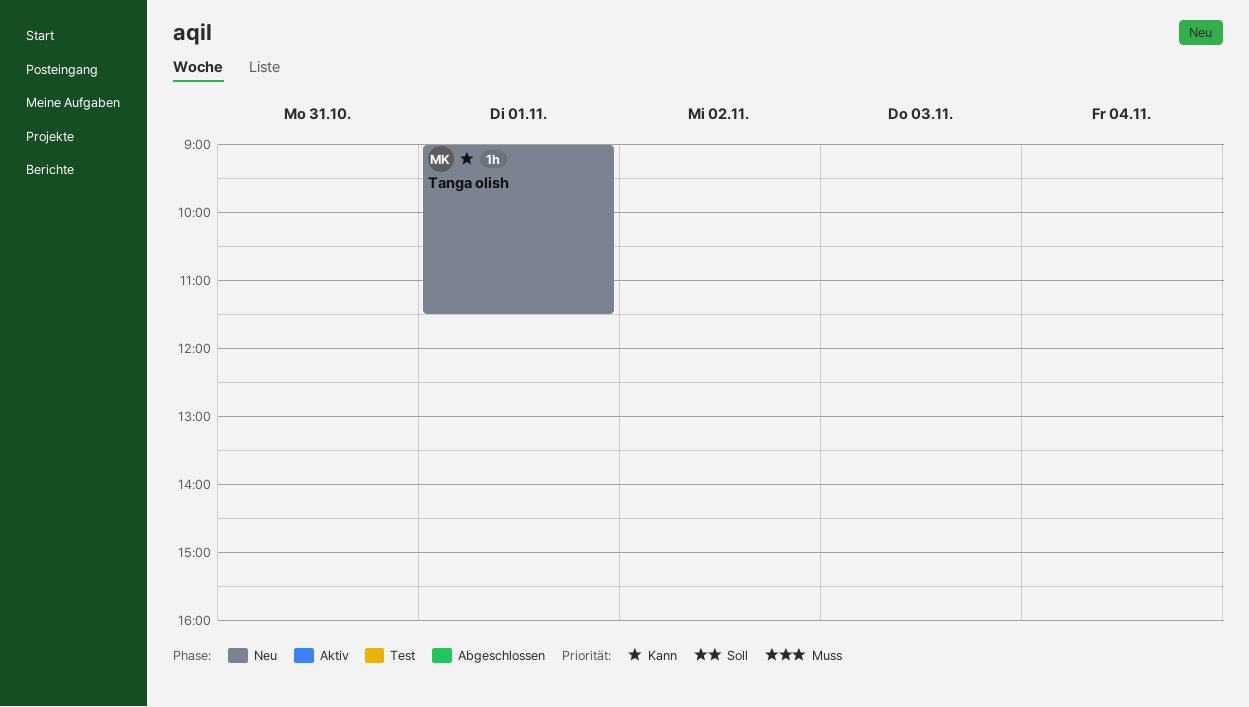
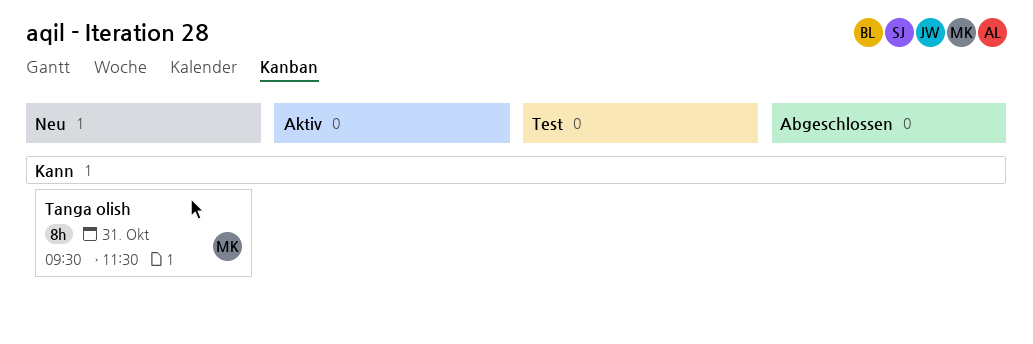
Tanga olish, estimate: 1h -> 8h
Tanga olish, day: Nov 1 -> Oct 31
Tanga olish, begins: 09:00 -> 09:30

